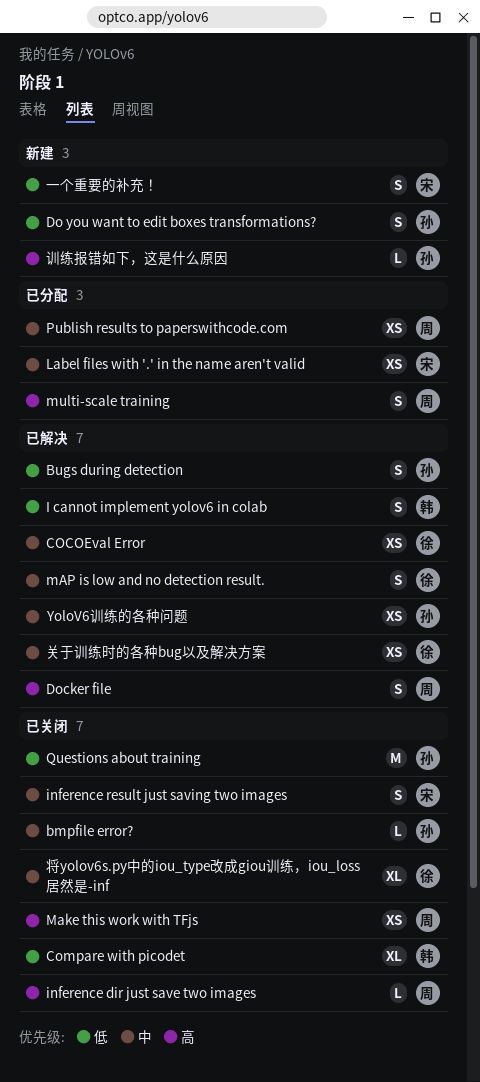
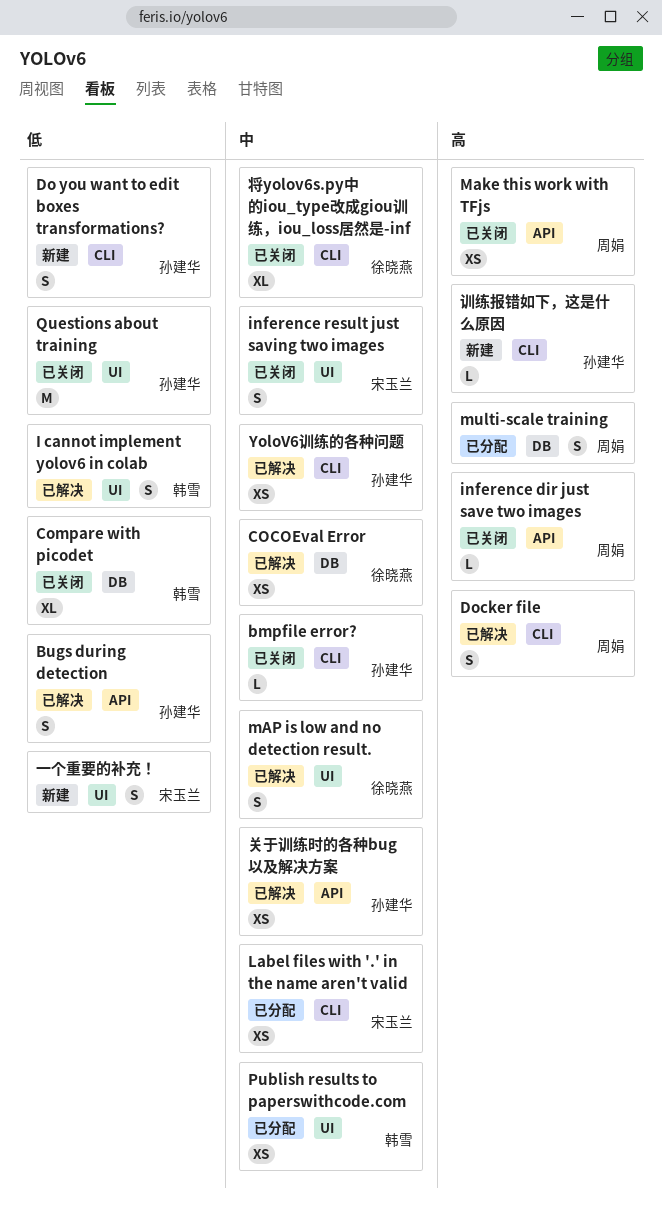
Publish results to paperswithcode.com, owner: 周娟 -> 韩雪
关于训练时的各种bug以及解决方案, owner: 徐晓燕 -> 孙建华

